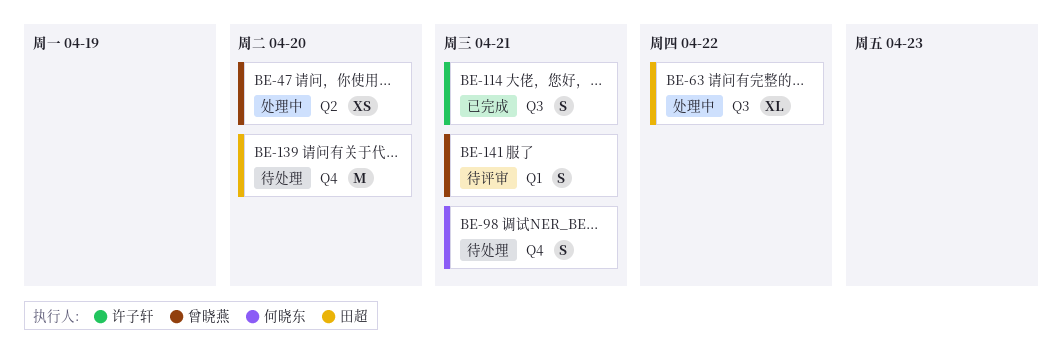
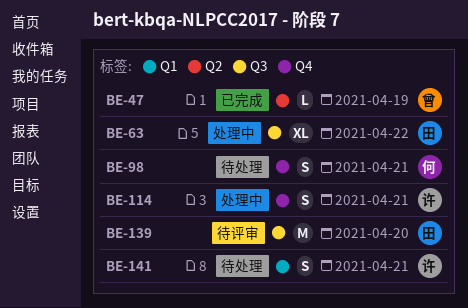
BE-47, status: 处理中 -> 已完成
BE-47, estimate: XS -> L
BE-47, due: Apr 20 -> Apr 19
BE-114, status: 已完成 -> 处理中
BE-114, label: Q3 -> Q4
BE-139, status: 待处理 -> 待评审
BE-139, label: Q4 -> Q3
BE-141, status: 待评审 -> 待处理
BE-141, owner: 曾晓燕 -> 许子轩

